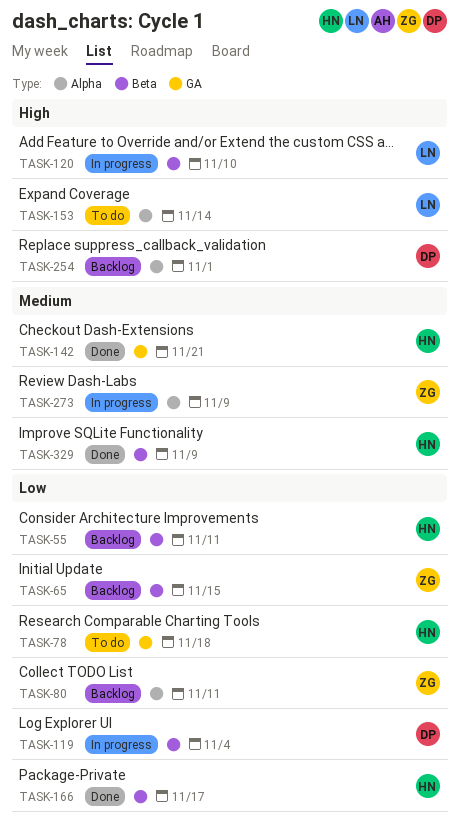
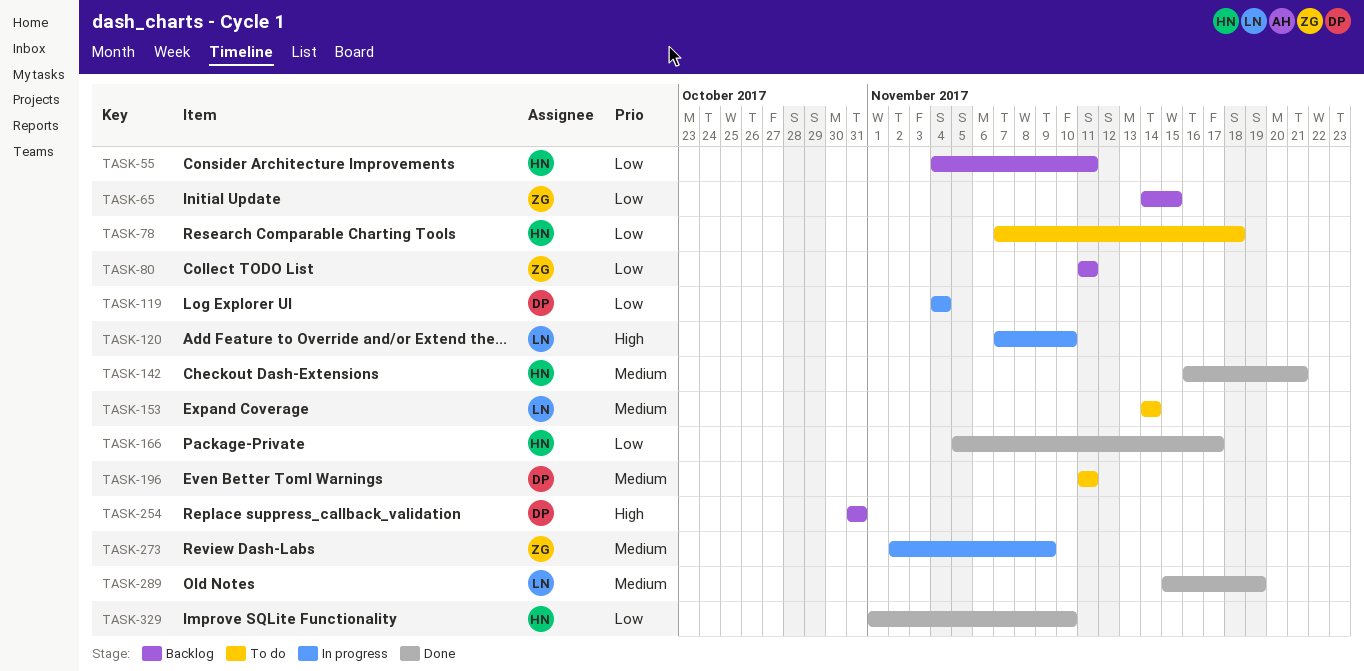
TASK-153, priority: High -> Medium
TASK-196: none -> present
TASK-254, due: Nov 1 -> Oct 31
TASK-289: none -> present
TASK-329, priority: Medium -> Low
TASK-329, due: Nov 9 -> Nov 10

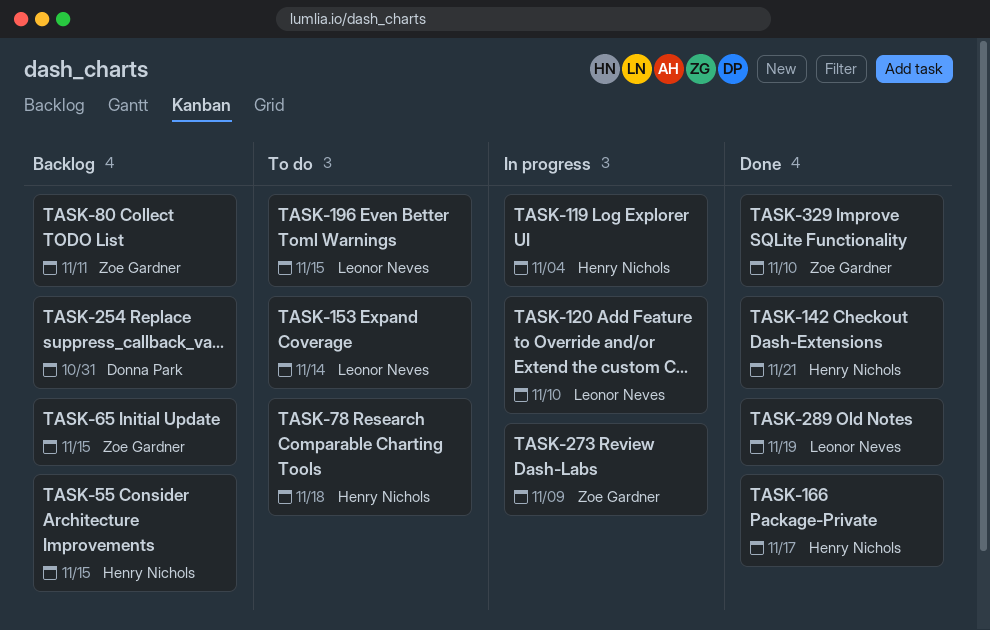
TASK-55, due: Nov 11 -> Nov 15
TASK-119, owner: Donna Park -> Henry Nichols
TASK-196, owner: Donna Park -> Leonor Neves
TASK-196, due: Nov 11 -> Nov 15
TASK-329, owner: Henry Nichols -> Zoe Gardner

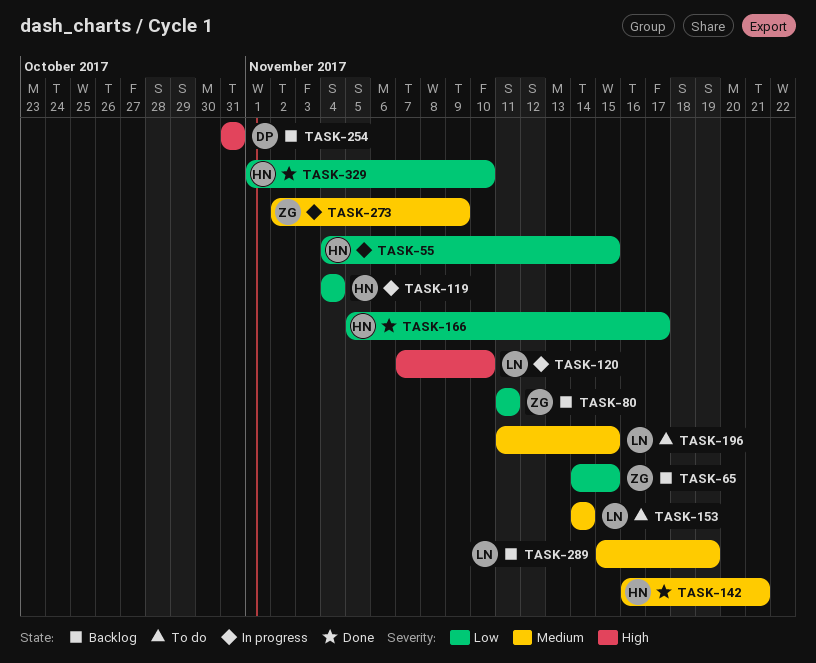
TASK-55, status: Backlog -> In progress
TASK-78: present -> none
TASK-289, status: Done -> Backlog
TASK-329, owner: Zoe Gardner -> Henry Nichols

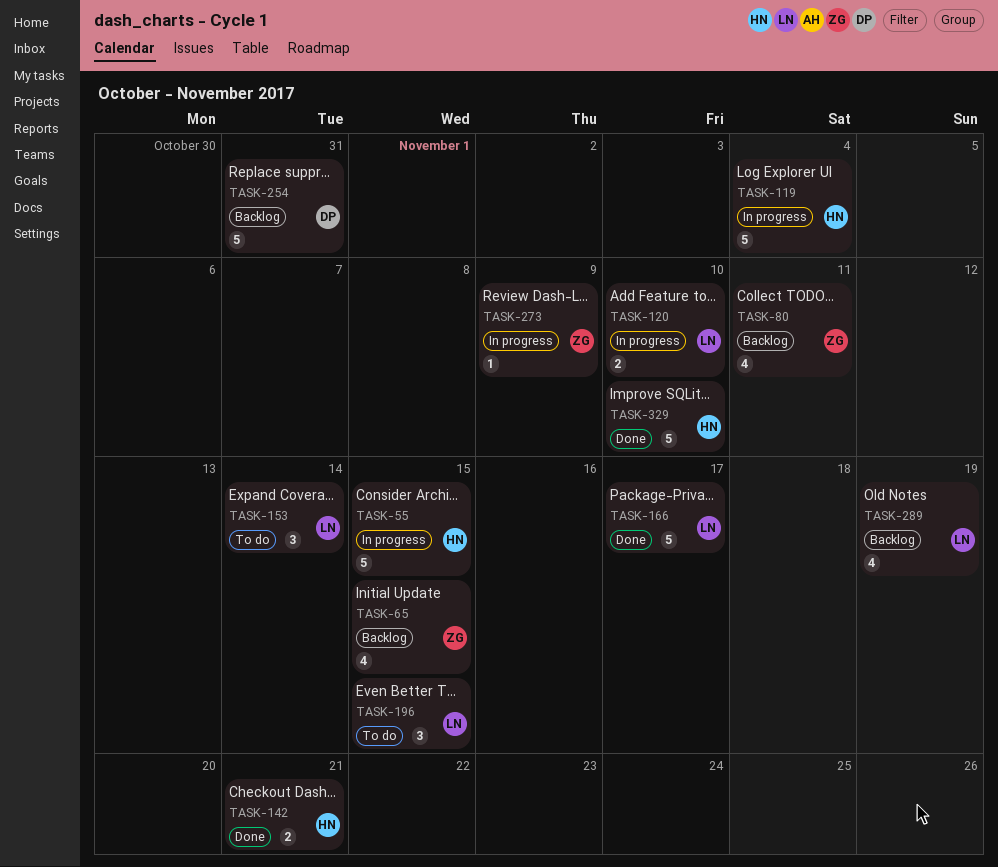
TASK-166, owner: HN -> LN

